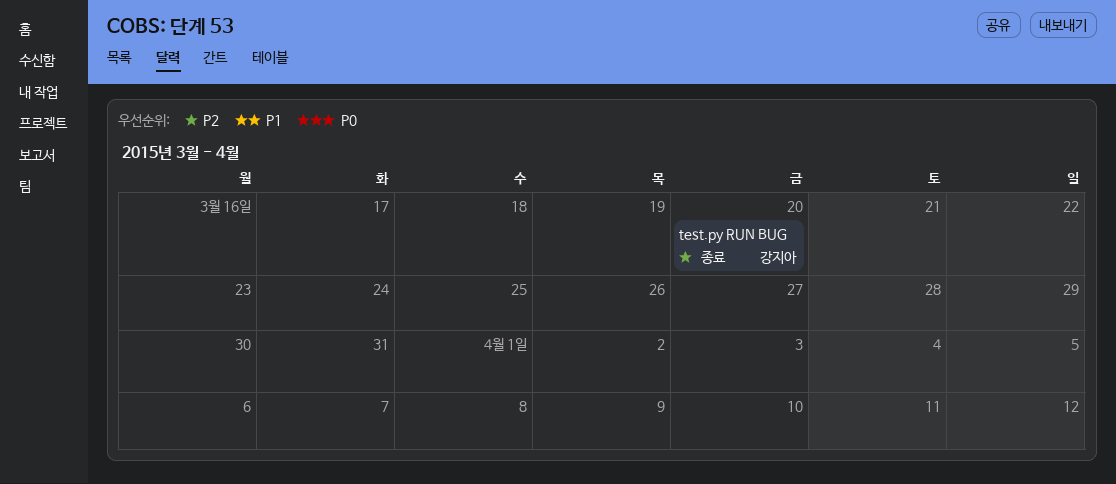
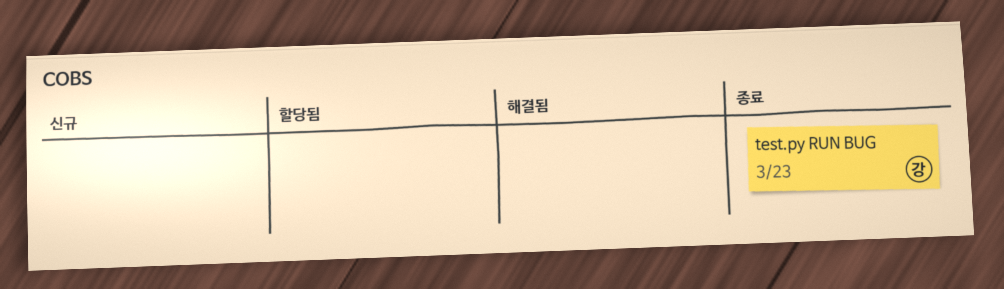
test.py RUN BUG, due: Mar 20 -> Mar 23

